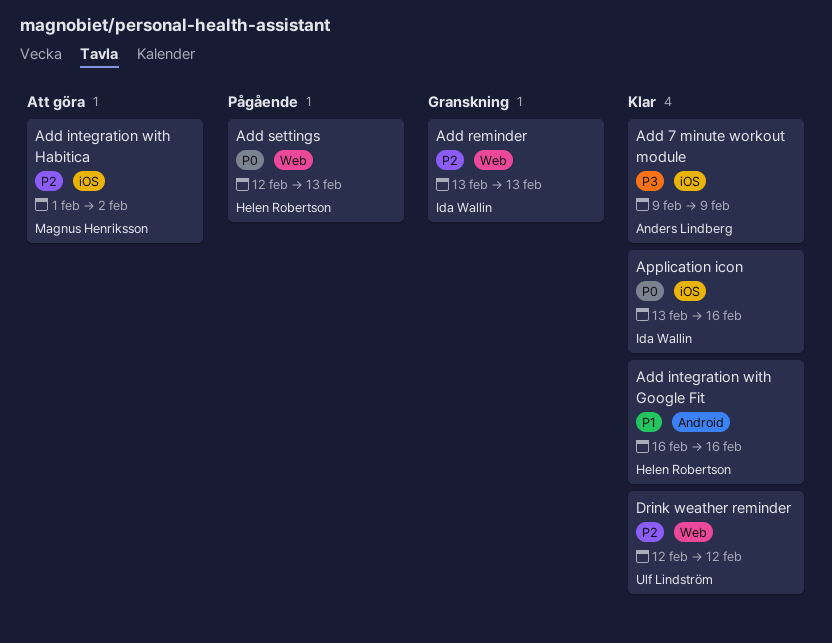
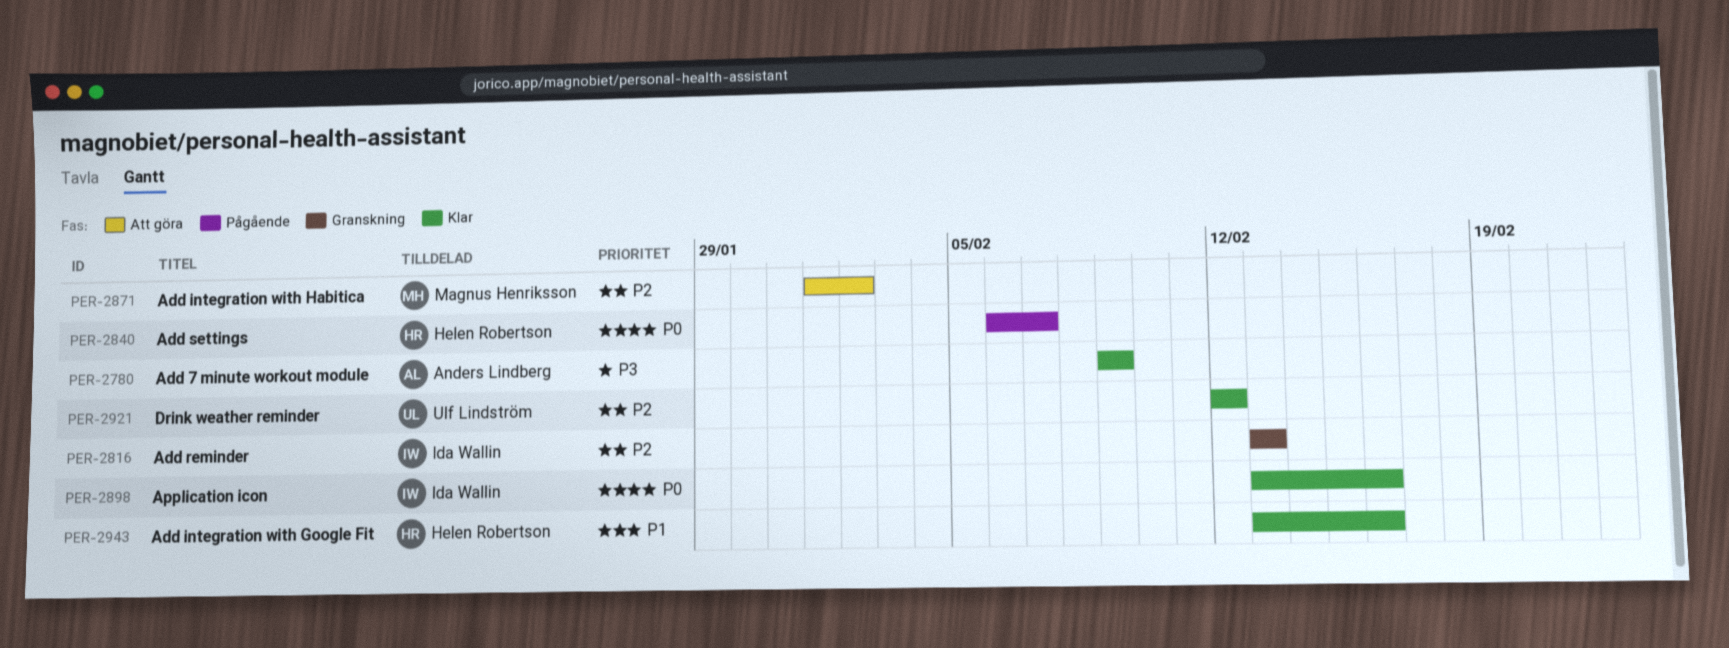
Add integration with Google Fit, start: Feb 16 -> Feb 13
Add settings, start: Feb 12 -> Feb 6
Add settings, due: Feb 13 -> Feb 7

